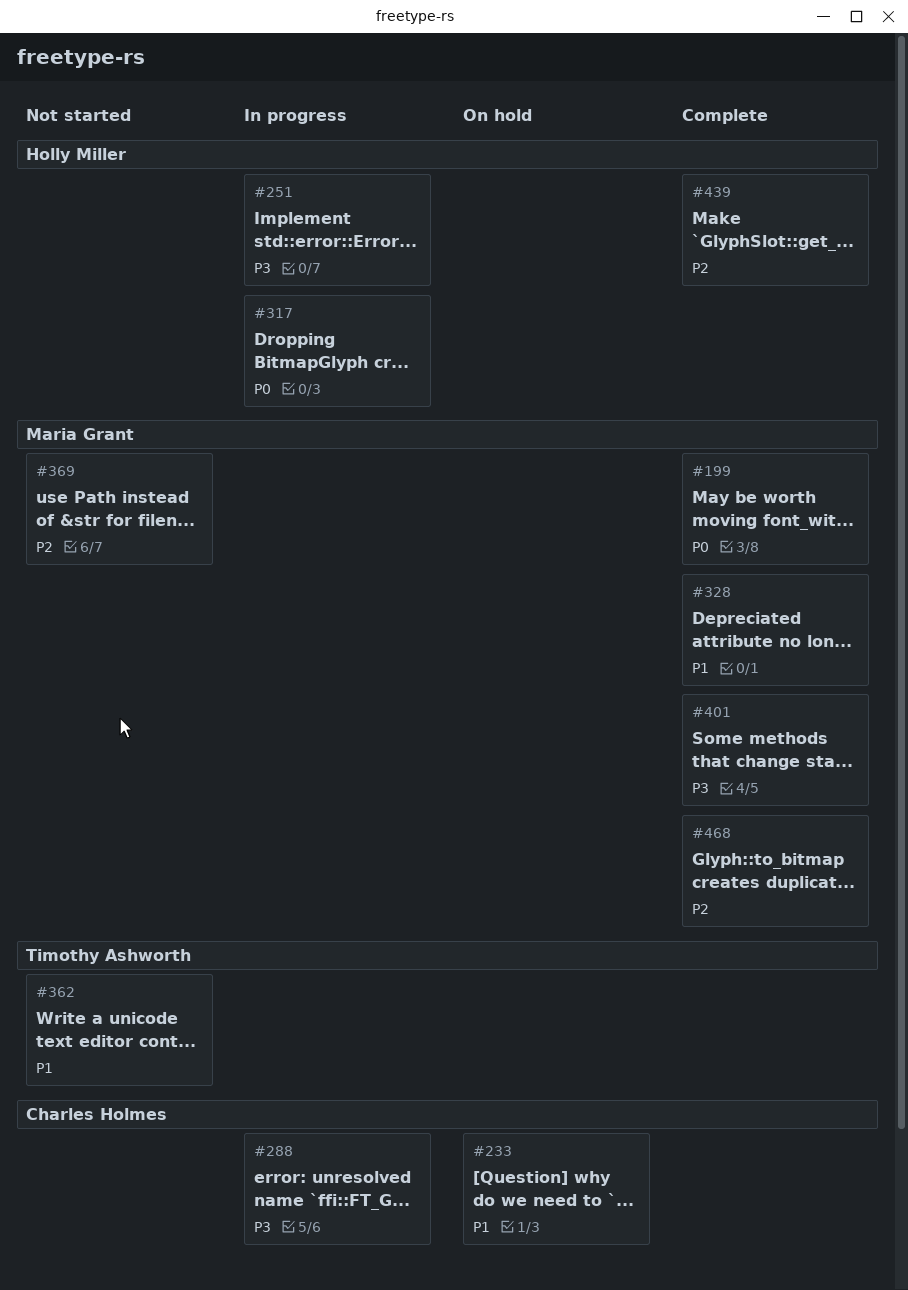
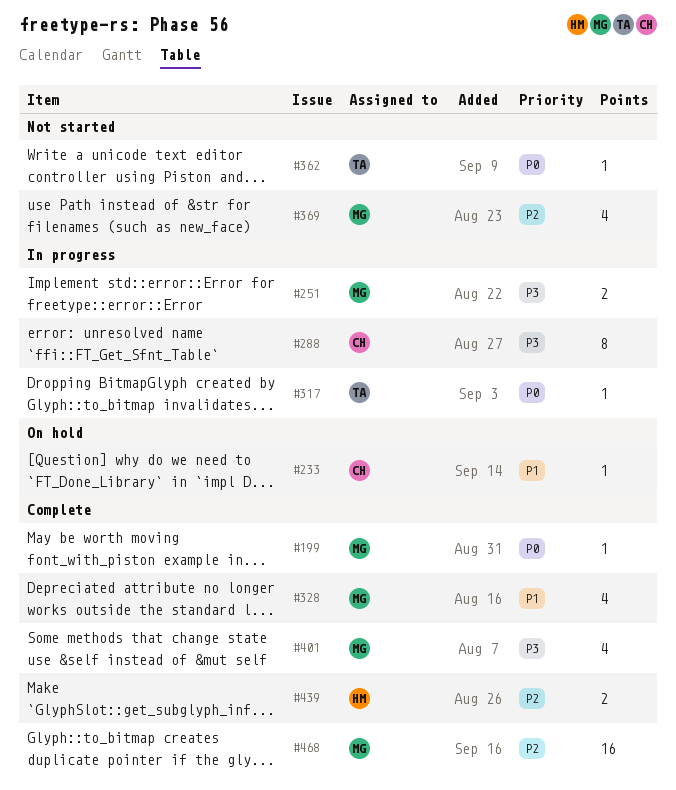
#251, owner: Holly Miller -> Maria Grant
#317, owner: Holly Miller -> Timothy Ashworth
#362, priority: P1 -> P0

